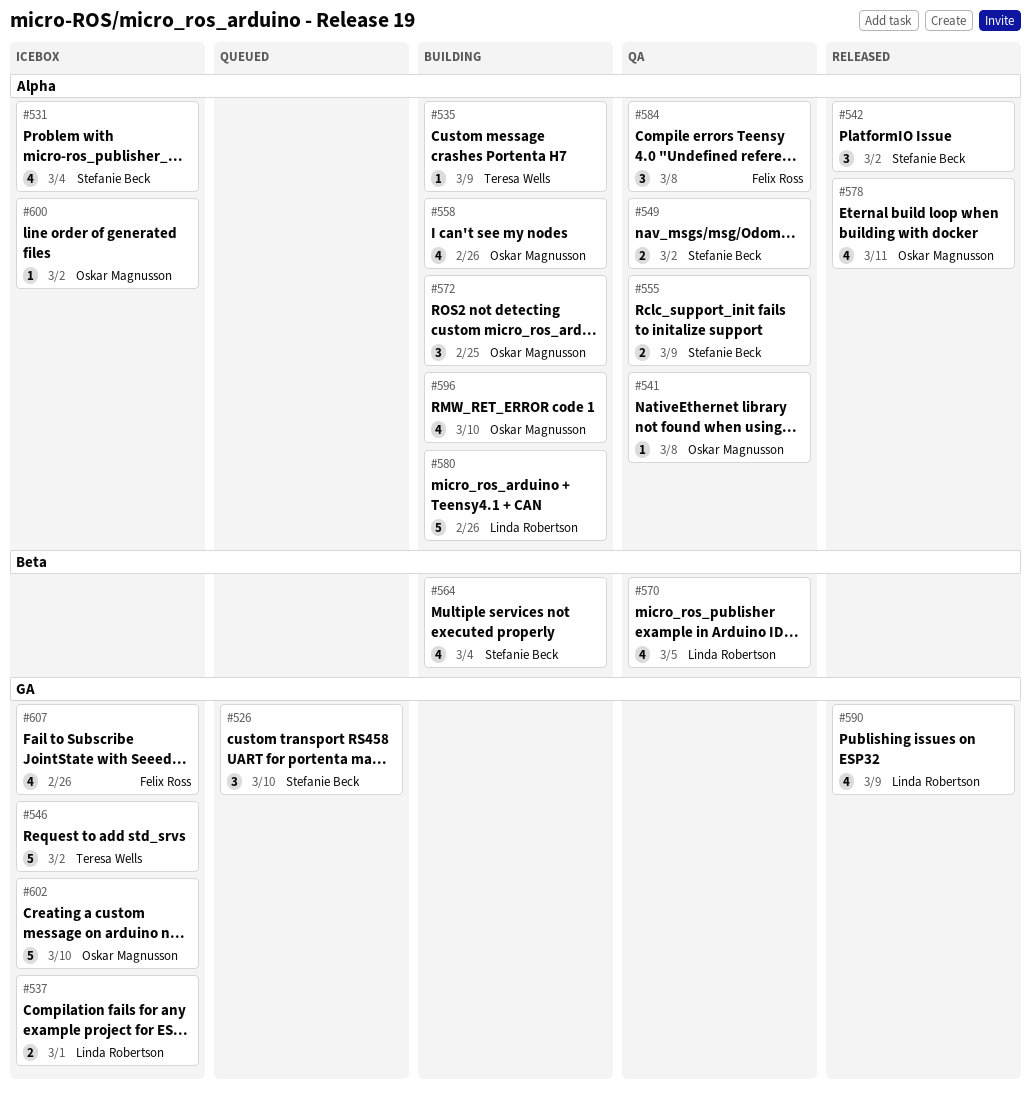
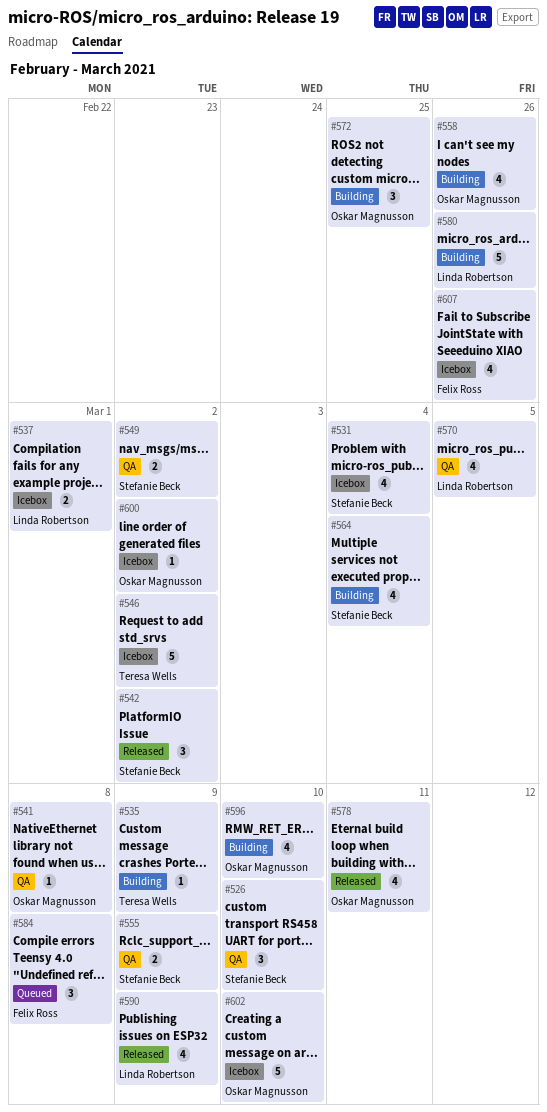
#526, status: Queued -> QA
#584, status: QA -> Queued

